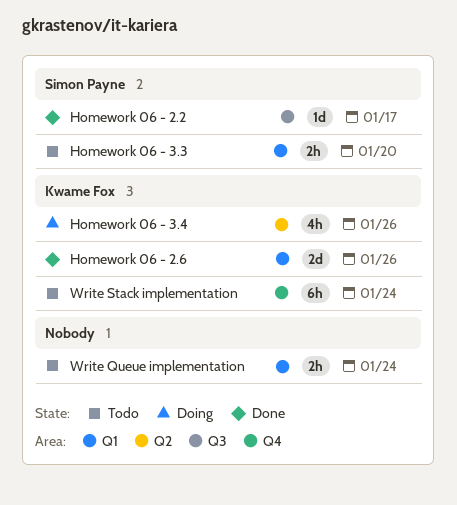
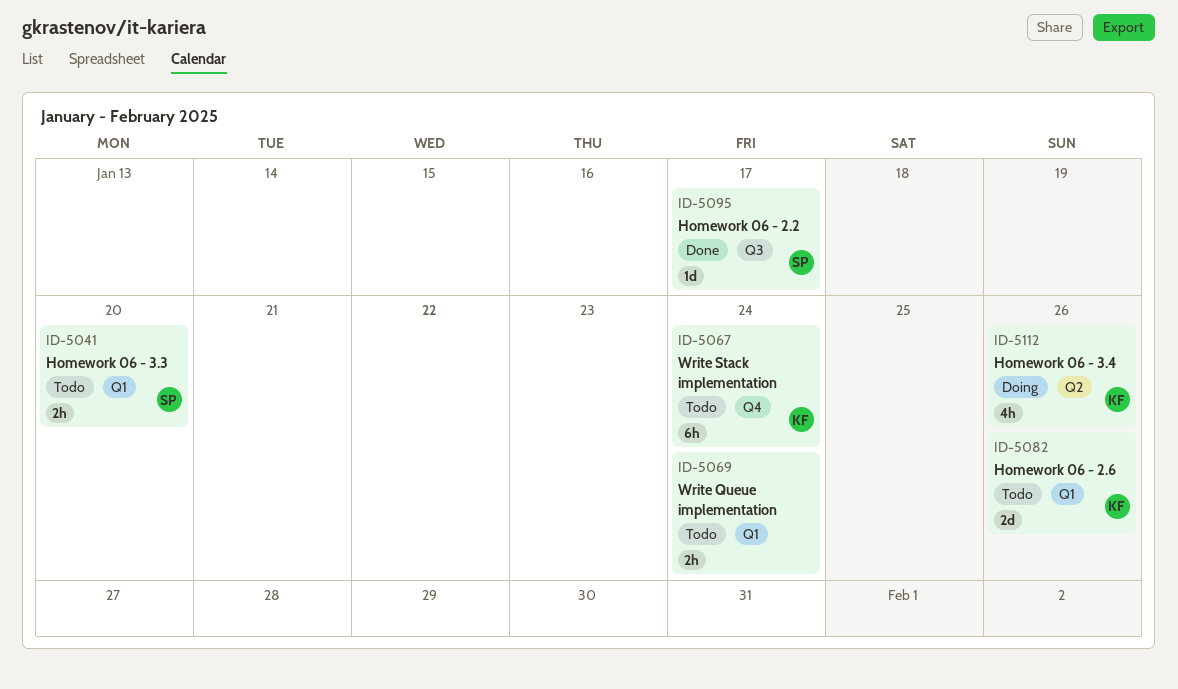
Homework 06 - 2.6, status: Done -> Todo

